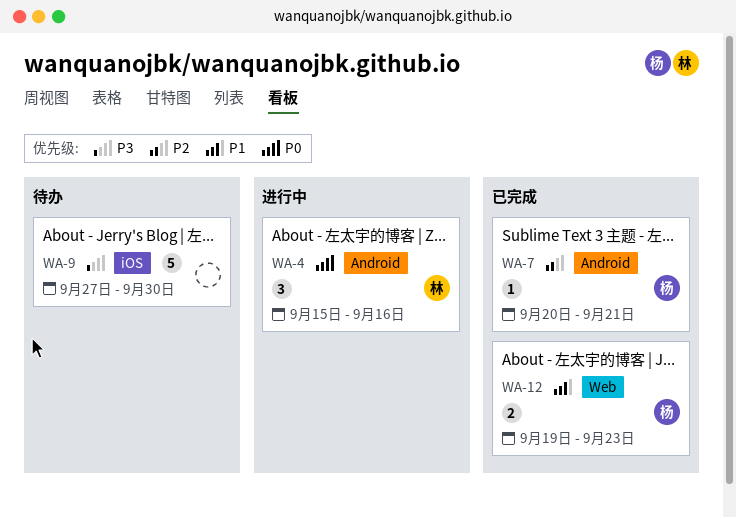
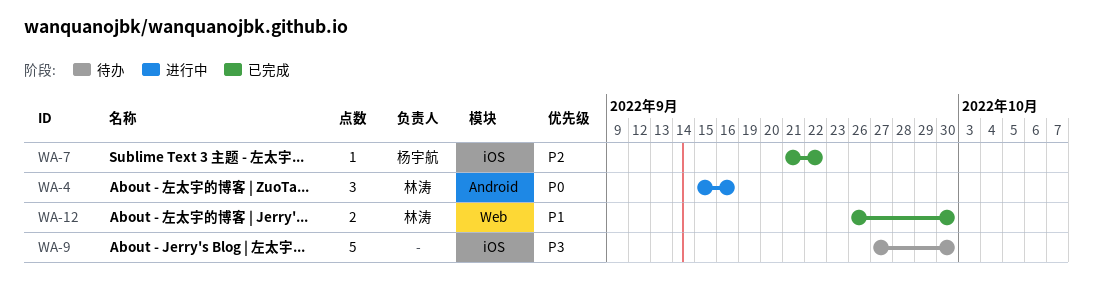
WA-7, label: Android -> iOS
WA-7, start: Sep 20 -> Sep 21
WA-7, due: Sep 21 -> Sep 22
WA-12, owner: 杨宇航 -> 林涛
WA-12, start: Sep 19 -> Sep 26
WA-12, due: Sep 23 -> Sep 30

